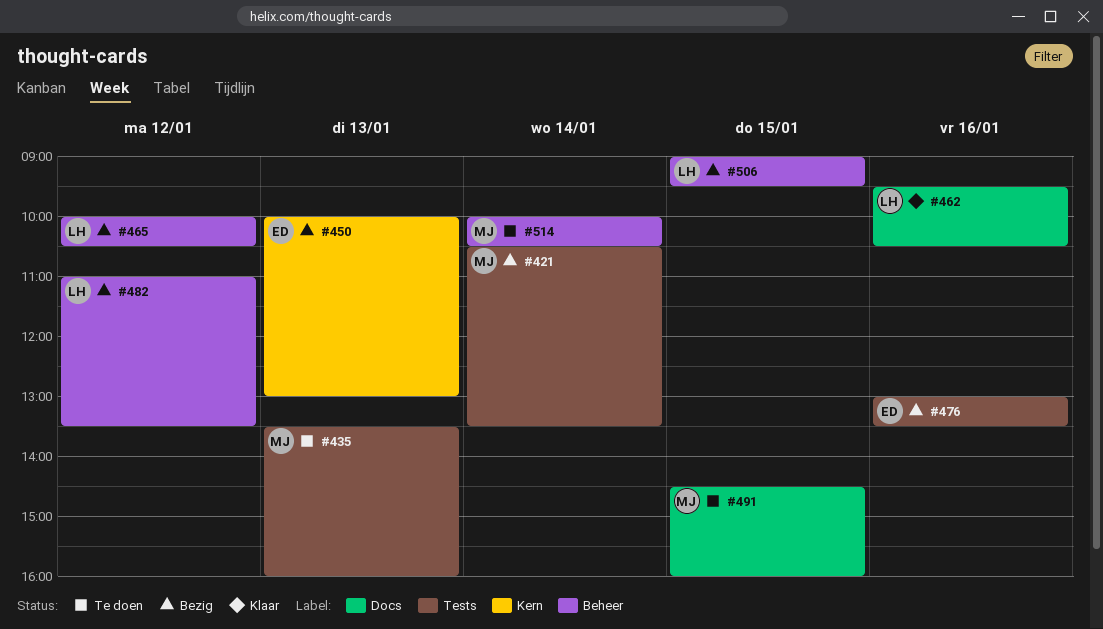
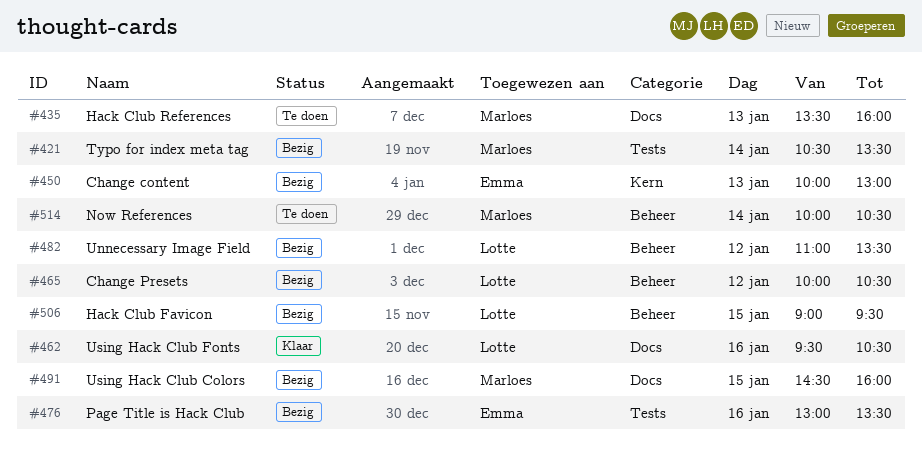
#435, label: Tests -> Docs
#491, status: Te doen -> Bezig

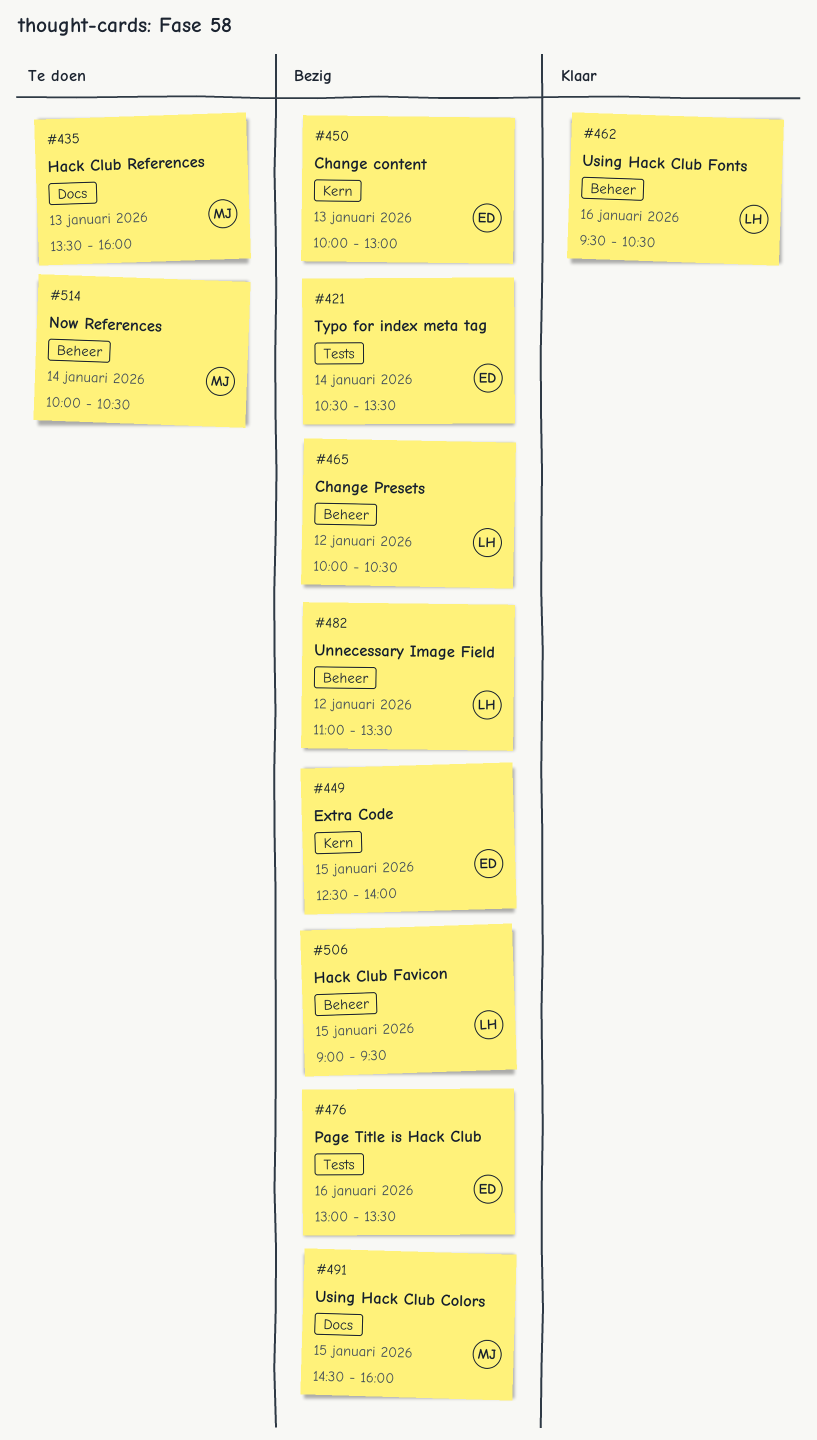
#421, owner: Marloes -> Emma
#449: none -> present
#462, label: Docs -> Beheer

